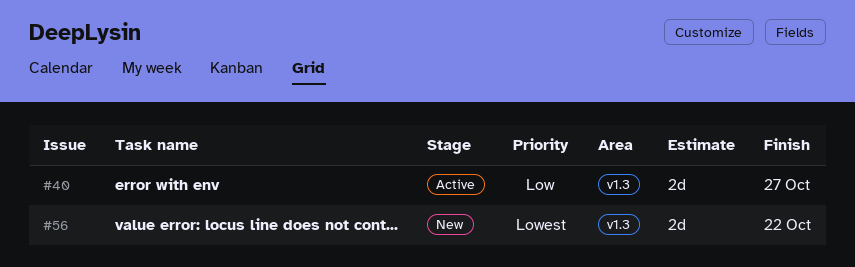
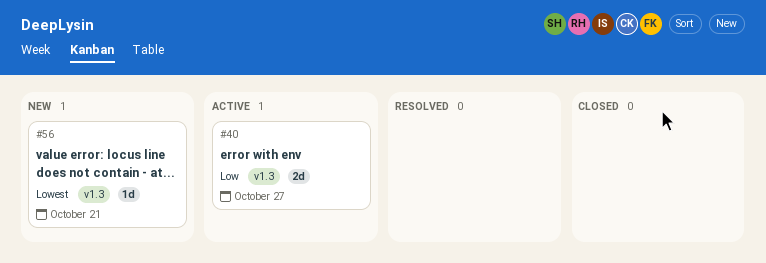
#56, estimate: 2d -> 1d
#56, due: Oct 22 -> Oct 21

